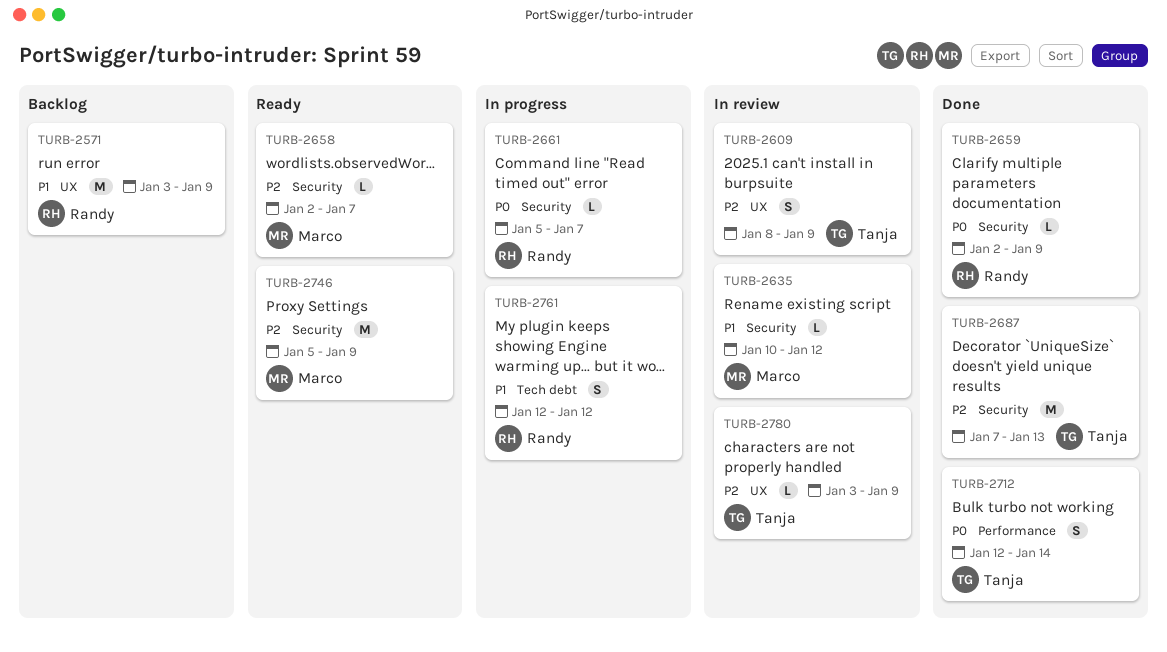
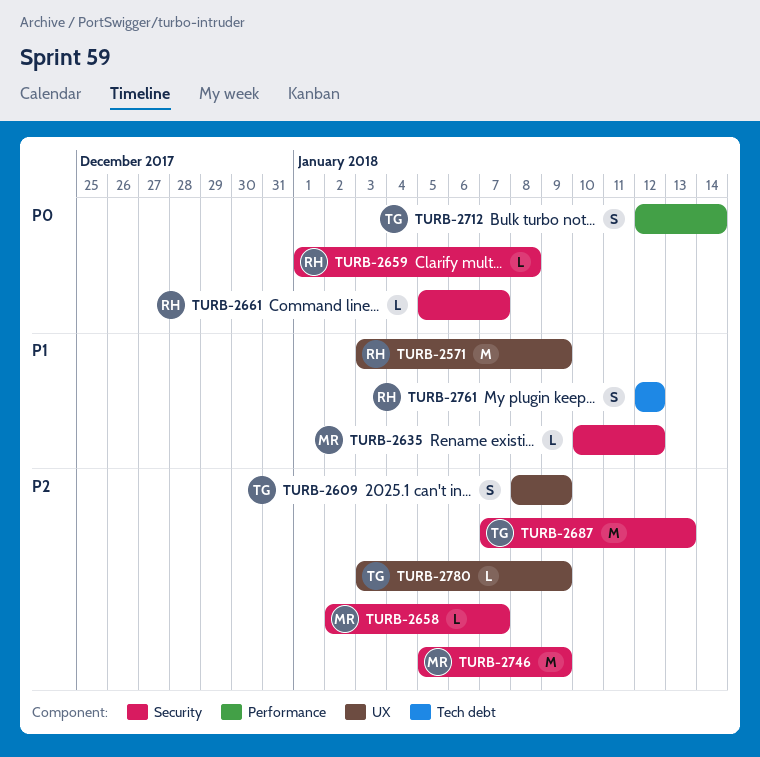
TURB-2659, start: Jan 2 -> Jan 1
TURB-2659, due: Jan 9 -> Jan 8

